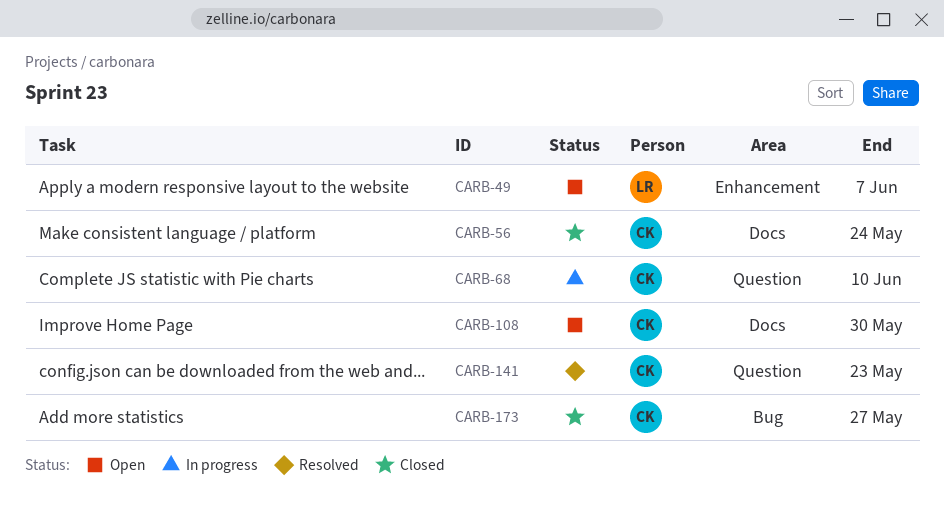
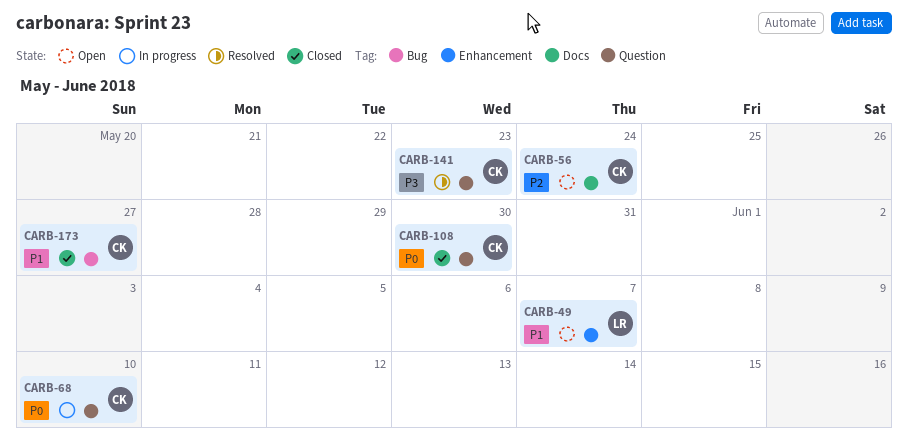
CARB-56, status: Closed -> Open
CARB-108, status: Open -> Closed
CARB-108, label: Docs -> Question

